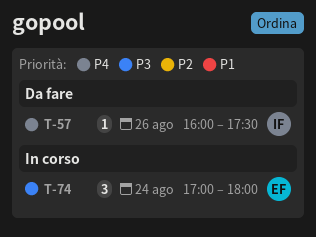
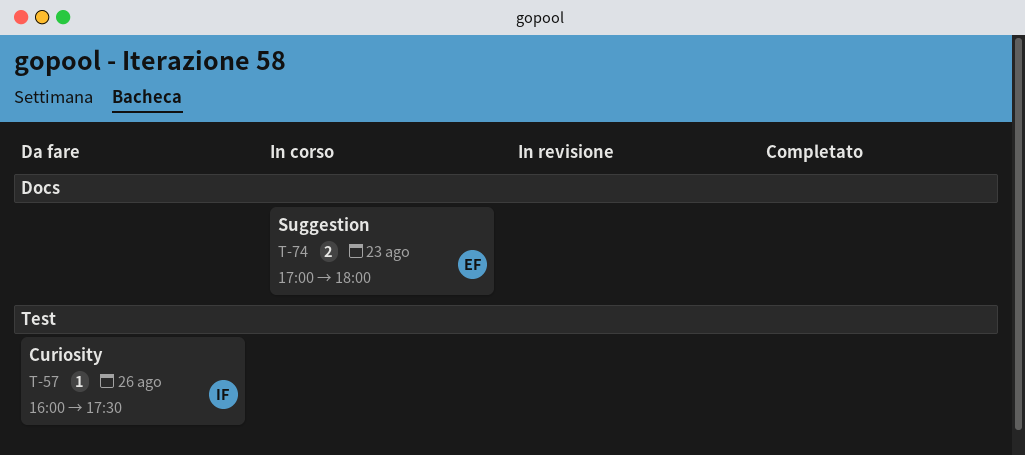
T-74, estimate: 3 -> 2
T-74, day: Aug 24 -> Aug 23

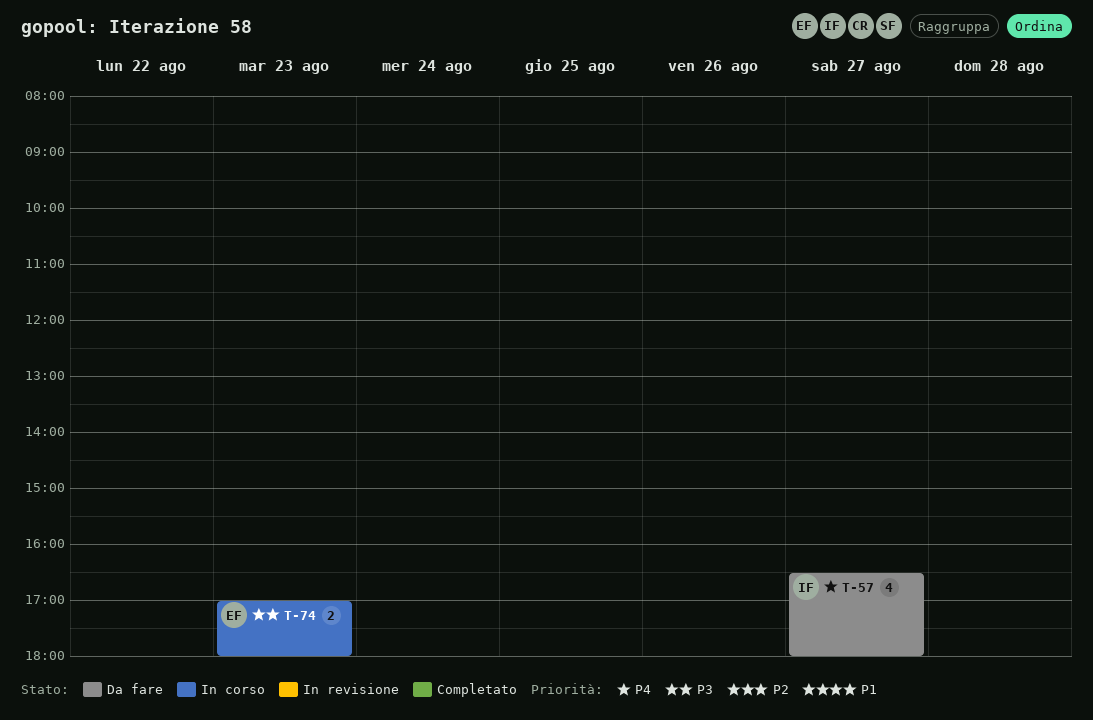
T-57, estimate: 1 -> 4
T-57, day: Aug 26 -> Aug 27
T-57, begins: 16:00 -> 16:30
T-57, ends: 17:30 -> 18:00

